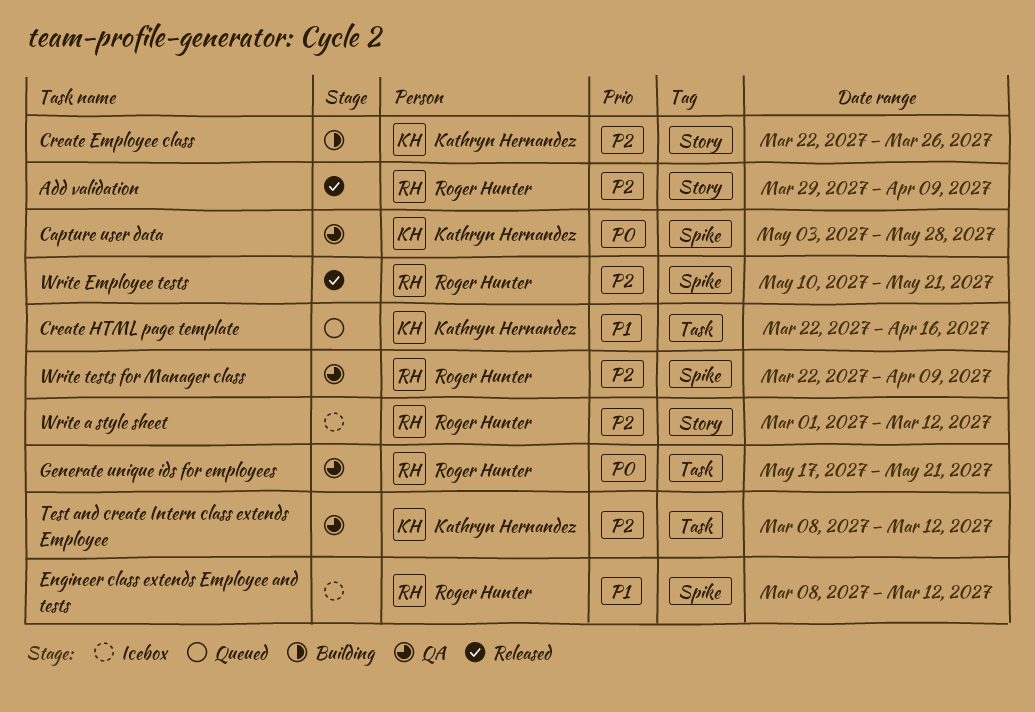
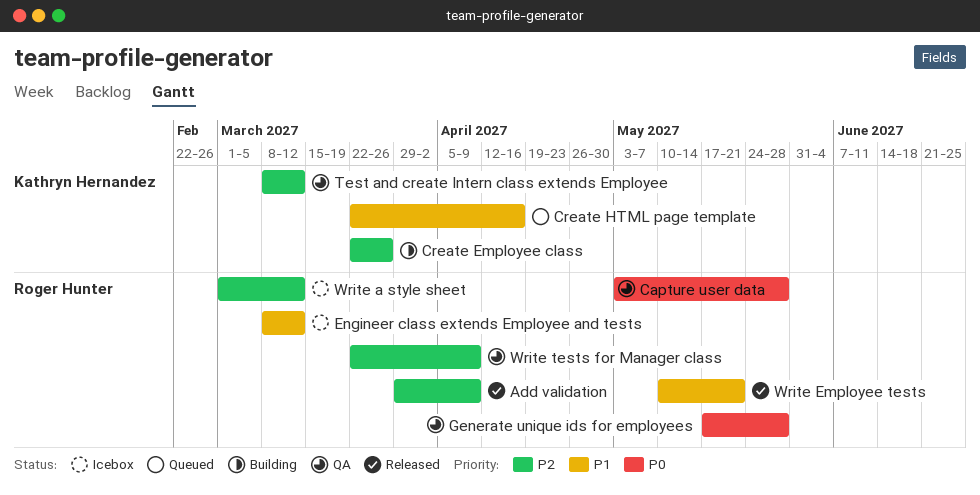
Capture user data, owner: Kathryn Hernandez -> Roger Hunter
Generate unique ids for employees, due: May 21 -> May 28
Write Employee tests, priority: P2 -> P1

